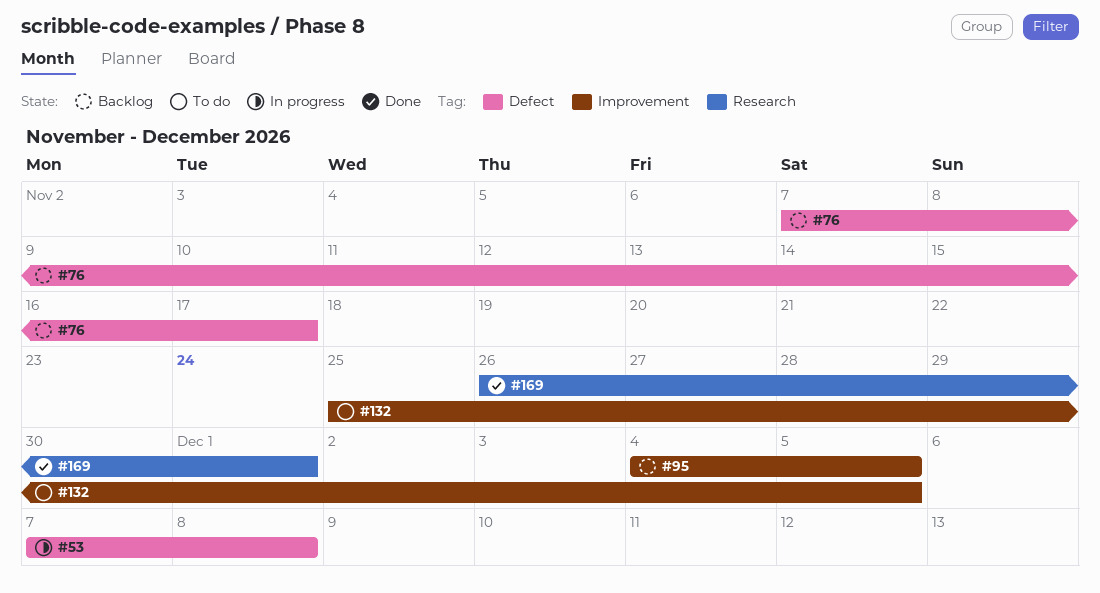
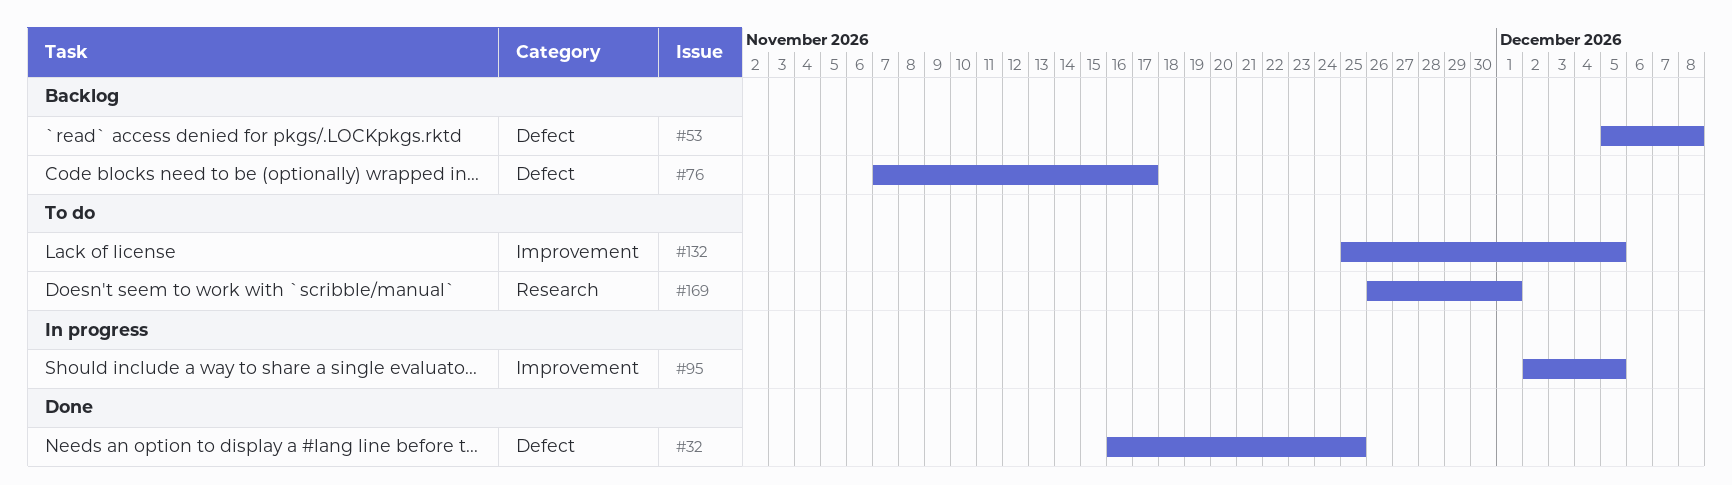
#32: none -> present
#53, status: In progress -> Backlog
#53, start: Dec 7 -> Dec 5
#95, status: Backlog -> In progress
#95, start: Dec 4 -> Dec 2
#169, status: Done -> To do

